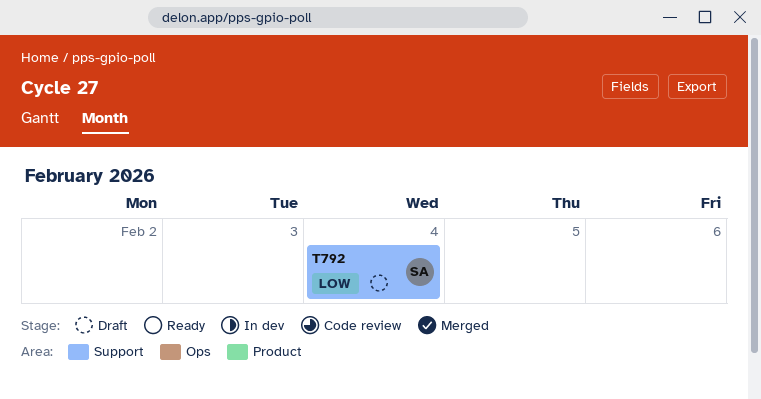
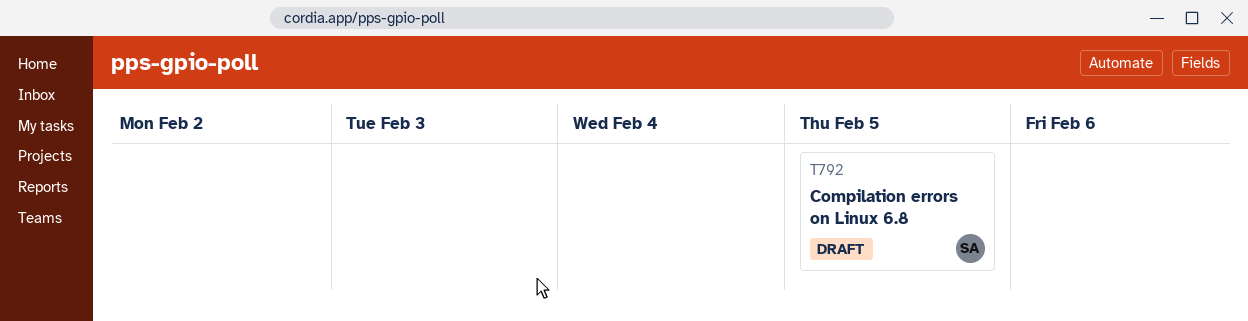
T792, due: Feb 4 -> Feb 5

